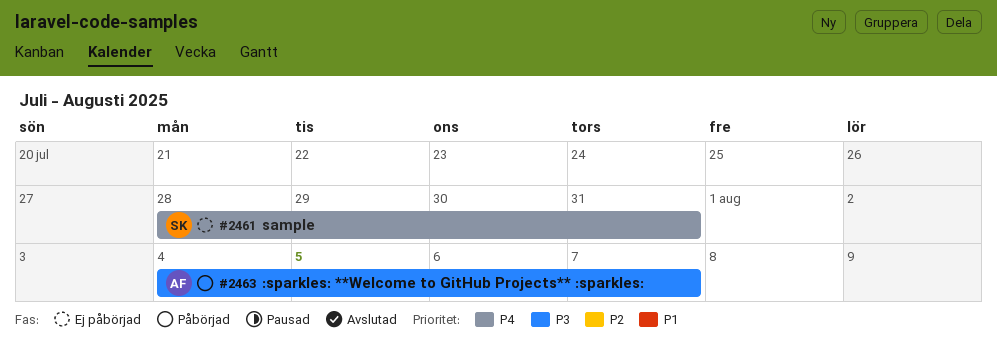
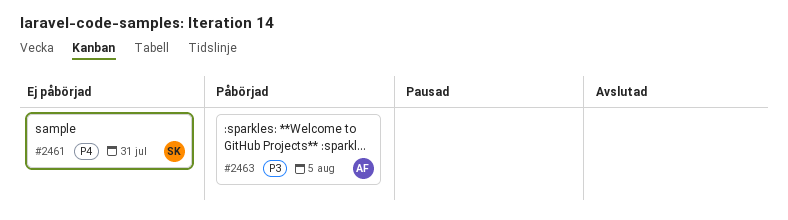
#2463, due: Aug 7 -> Aug 5

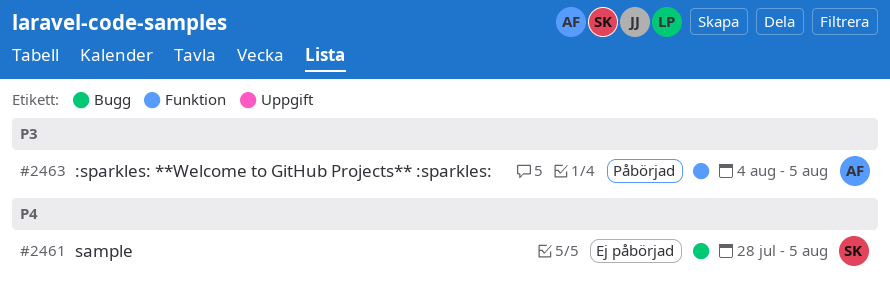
#2461, due: Jul 31 -> Aug 5

